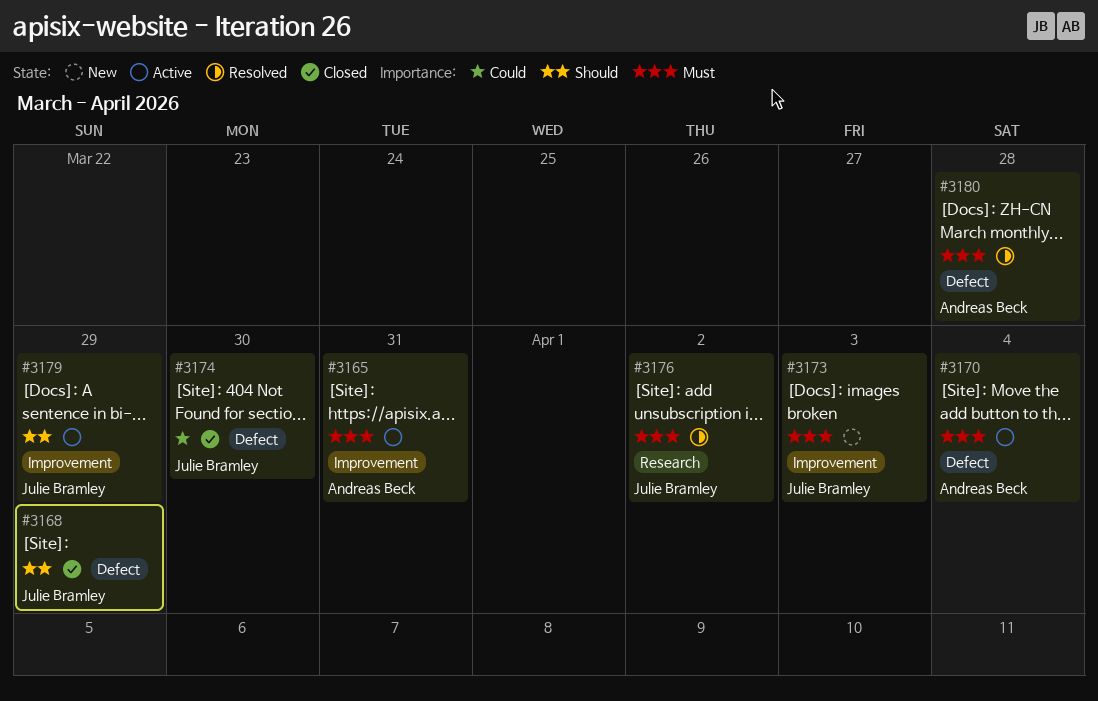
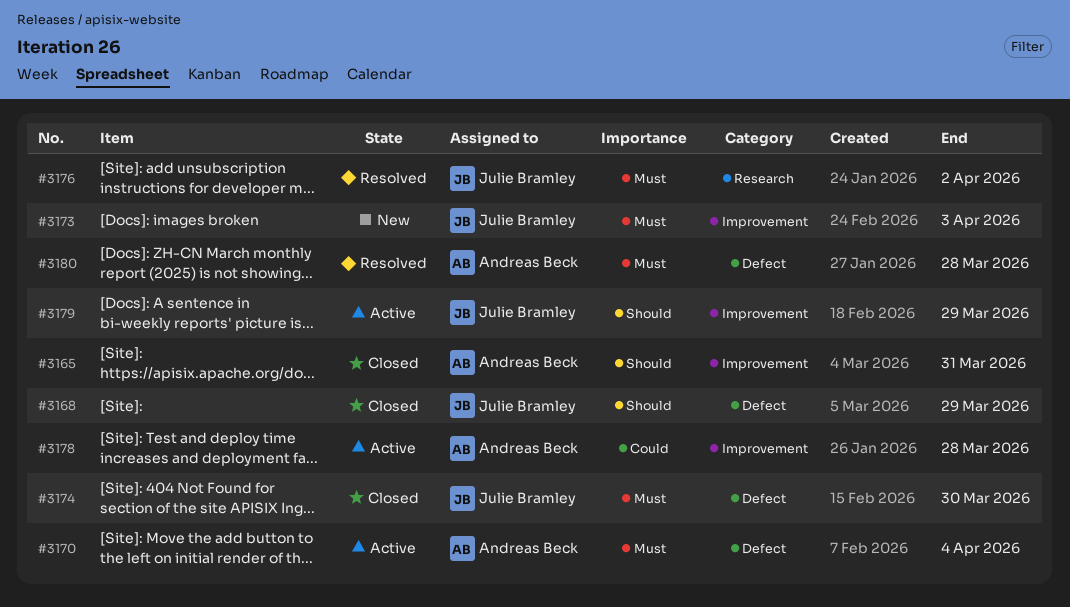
#3165, status: Active -> Closed
#3165, priority: Must -> Should
#3174, priority: Could -> Must
#3178: none -> present

